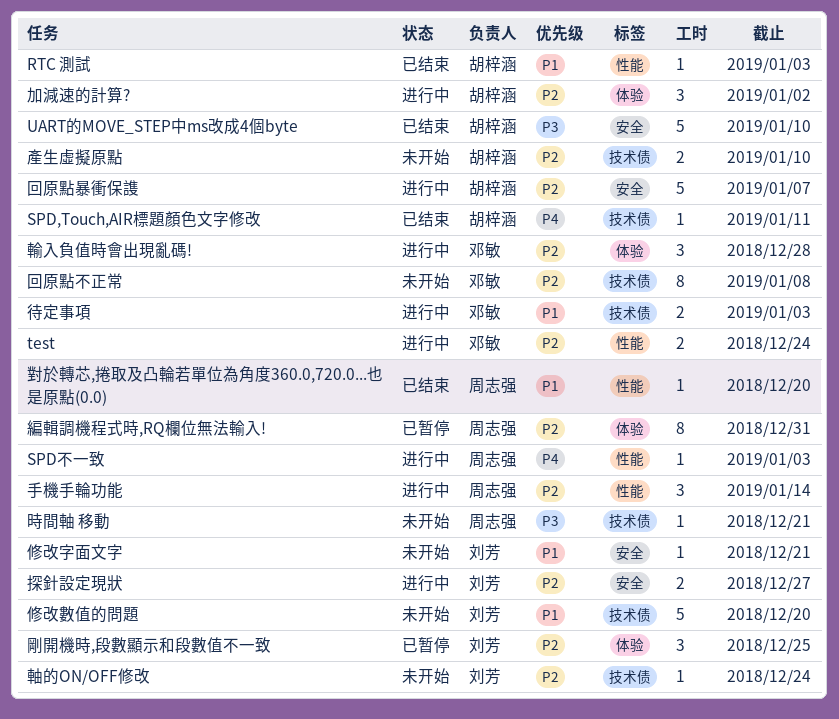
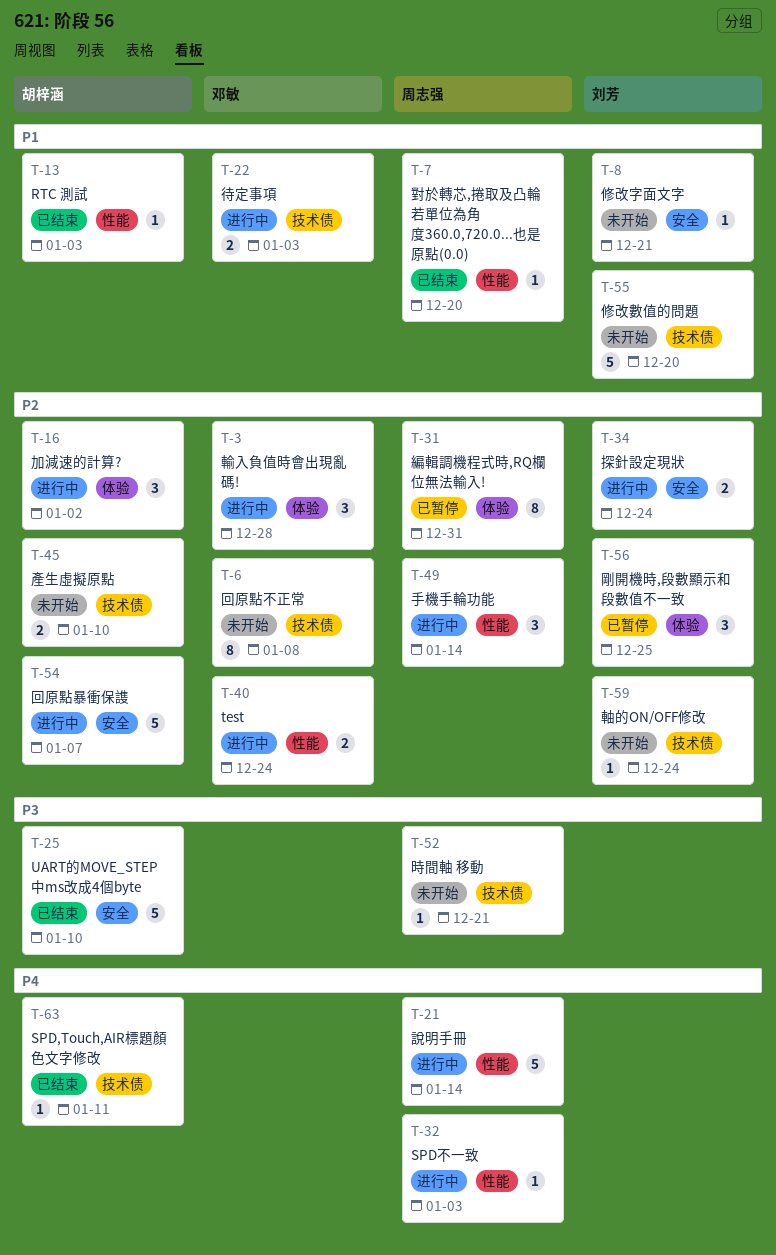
探針設定現狀, due: Dec 27 -> Dec 24
說明手冊: none -> present

